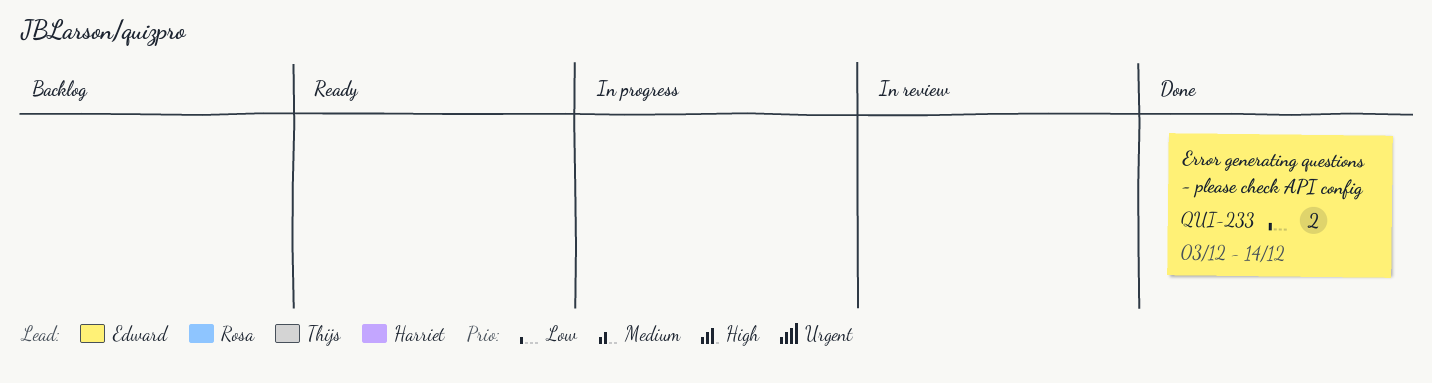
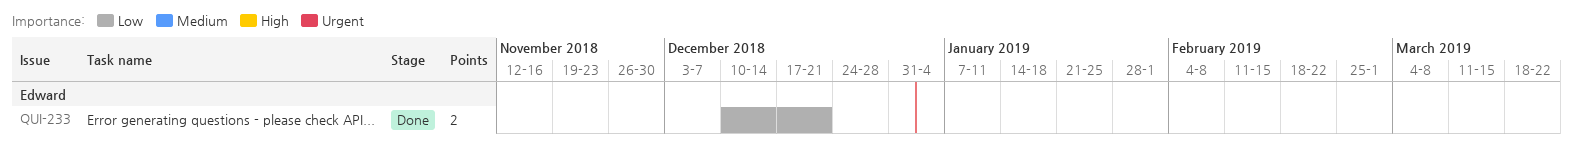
QUI-233, start: Dec 3 -> Dec 10
QUI-233, due: Dec 14 -> Dec 21

